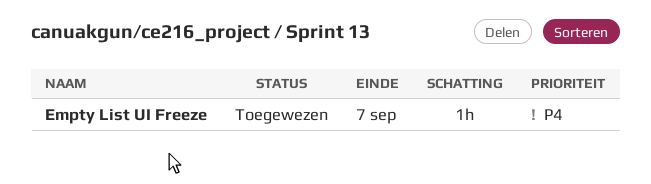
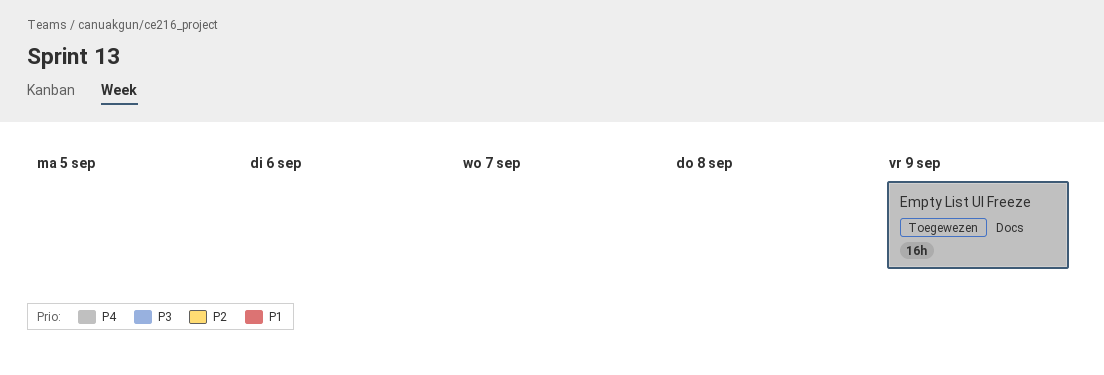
Empty List UI Freeze, estimate: 1h -> 16h
Empty List UI Freeze, due: Sep 7 -> Sep 9

